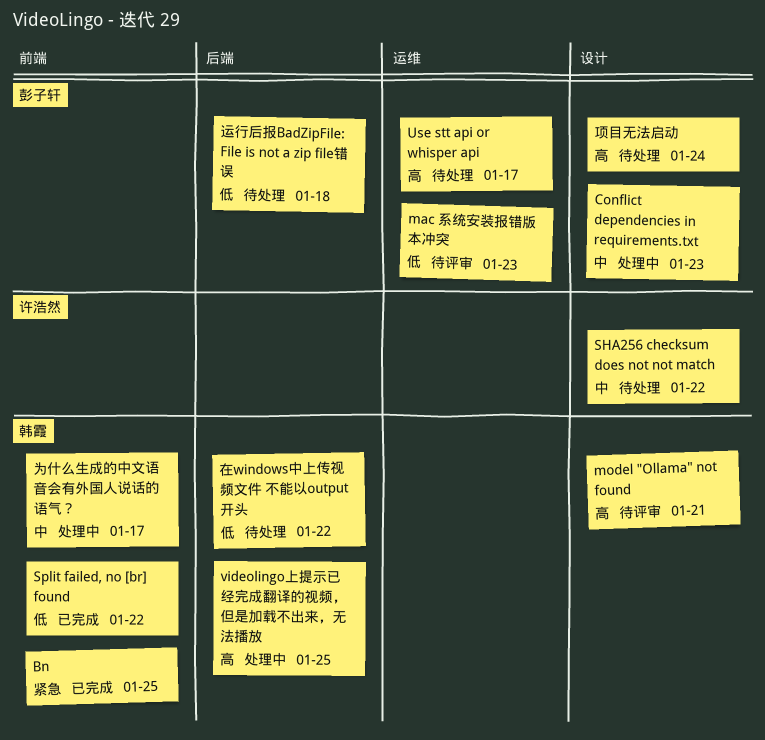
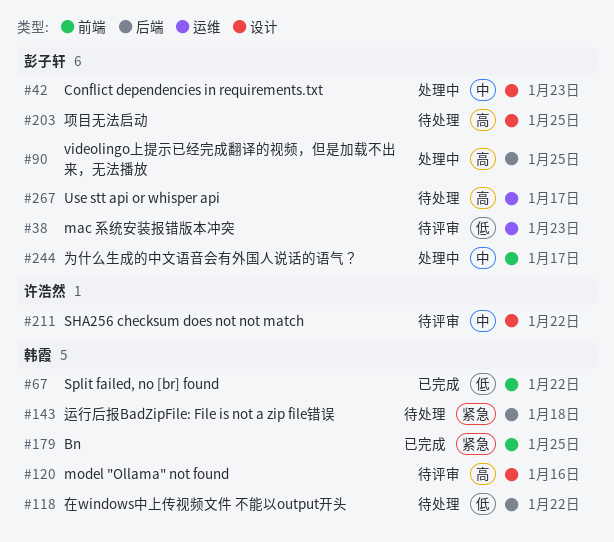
model "Ollama" not found, due: Jan 21 -> Jan 16
SHA256 checksum does not not match, status: 待处理 -> 待评审
videolingo上提示已经完成翻译的视频，但是加载不出来，无法播放, owner: 韩霞 -> 彭子轩
为什么生成的中文语音会有外国人说话的语气？, owner: 韩霞 -> 彭子轩
运行后报BadZipFile: File is not a zip file错误, owner: 彭子轩 -> 韩霞
运行后报BadZipFile: File is not a zip file错误, priority: 低 -> 紧急
项目无法启动, due: Jan 24 -> Jan 25

